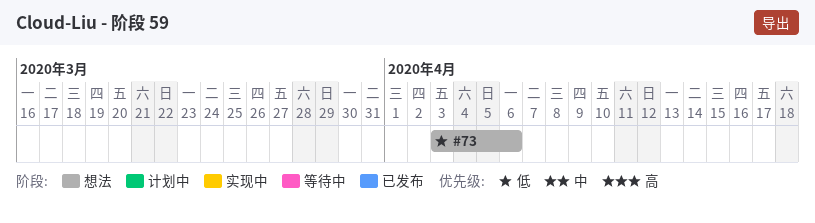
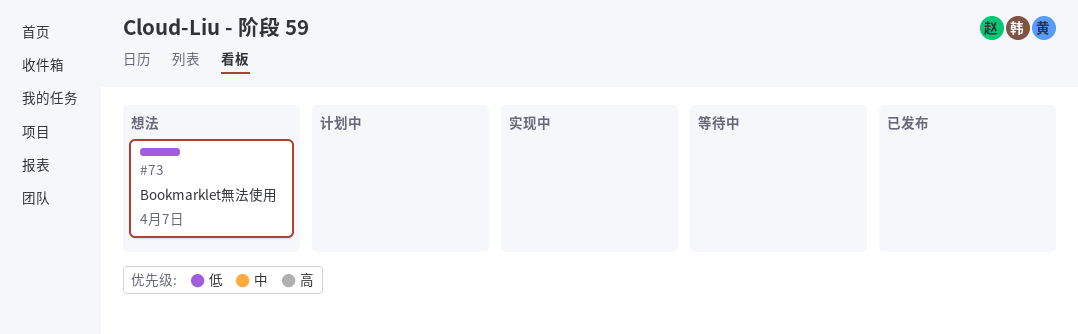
#73, due: Apr 6 -> Apr 7

